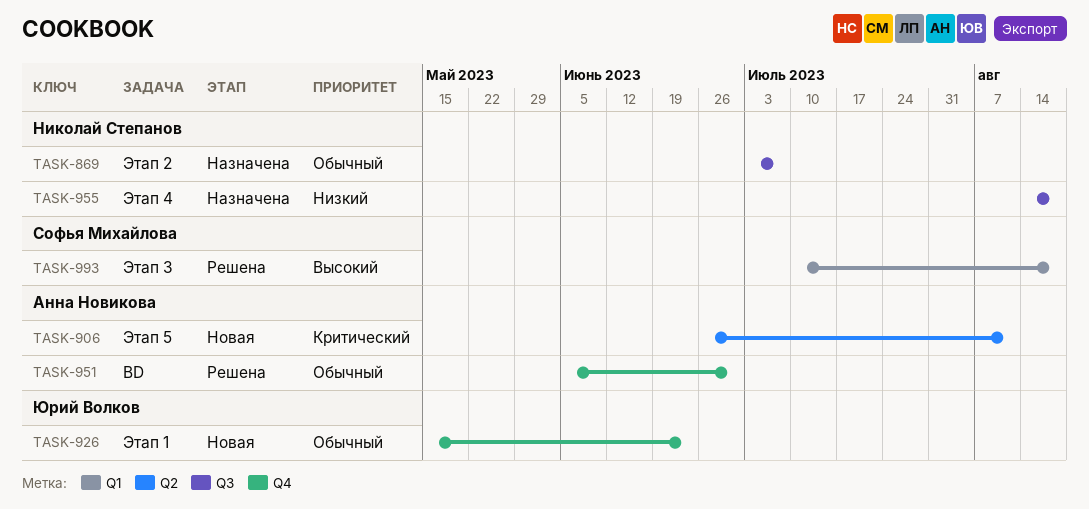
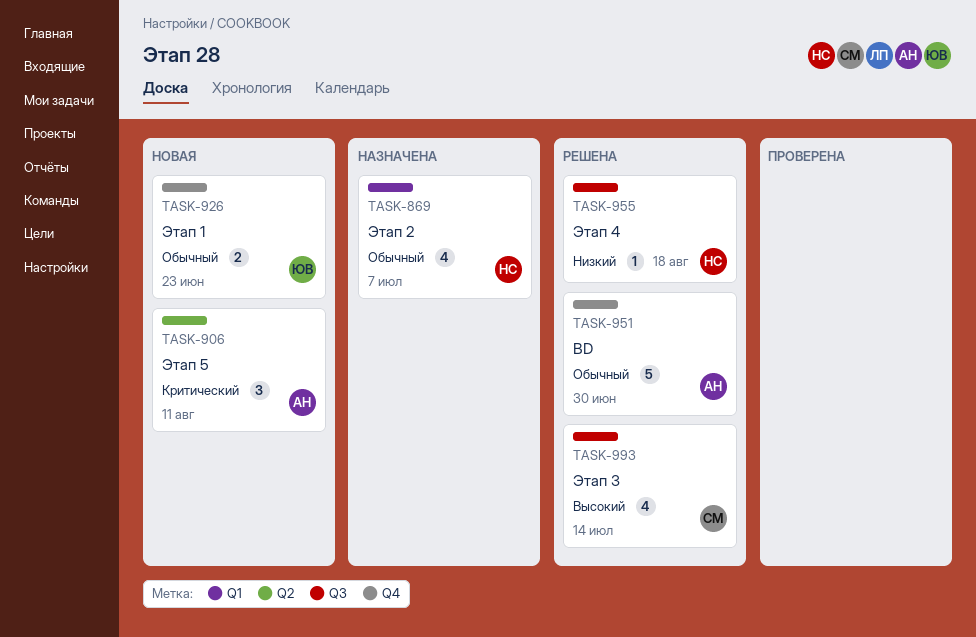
TASK-869, label: Q3 -> Q1
TASK-955, status: Назначена -> Решена
TASK-993, label: Q1 -> Q3
TASK-993, due: Aug 18 -> Jul 14

